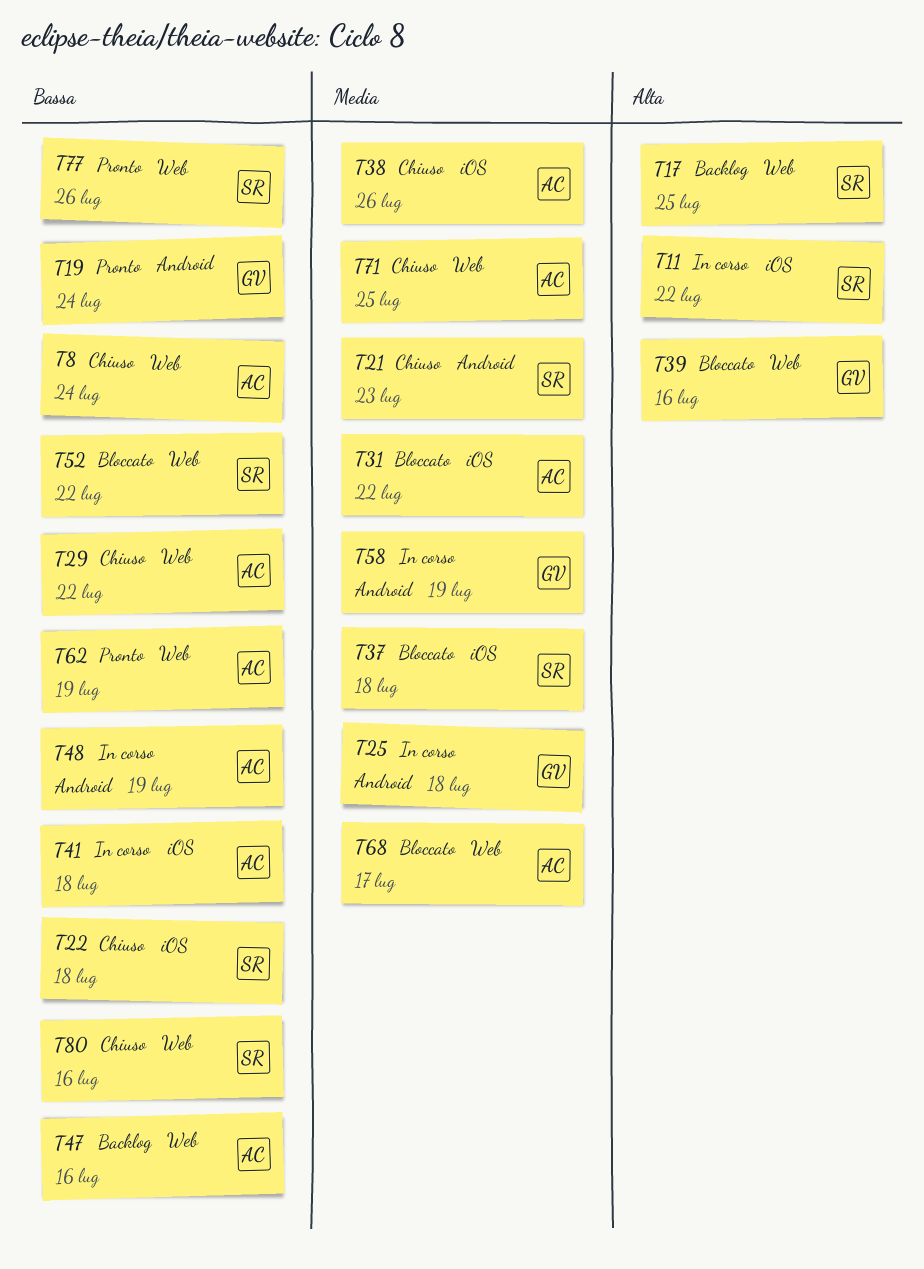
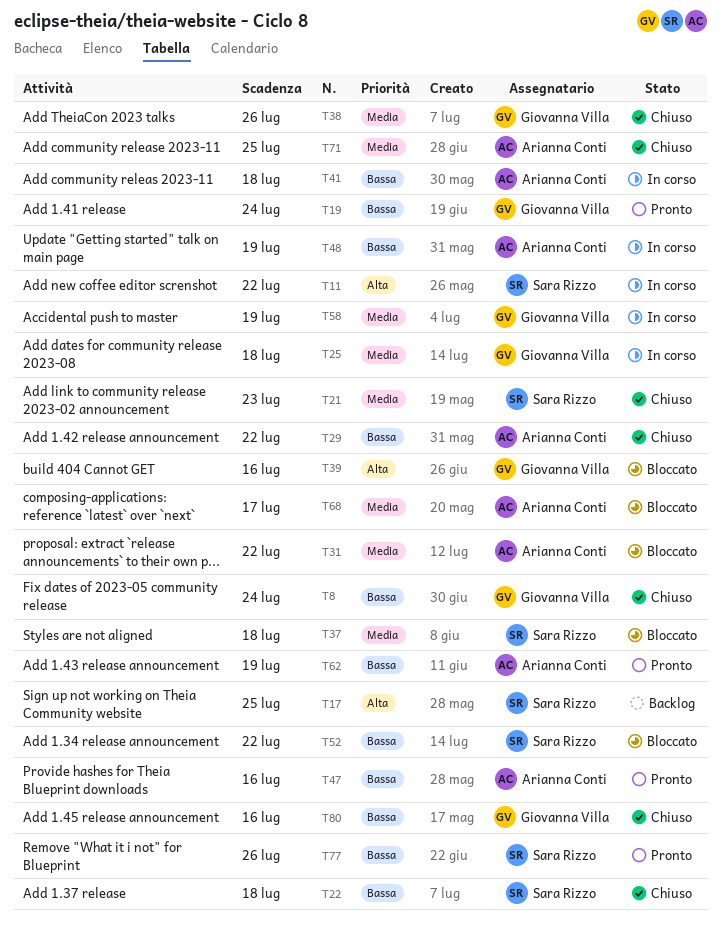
T8, owner: Arianna Conti -> Giovanna Villa
T38, owner: Arianna Conti -> Giovanna Villa
T47, status: Backlog -> Pronto
T80, owner: Sara Rizzo -> Giovanna Villa

